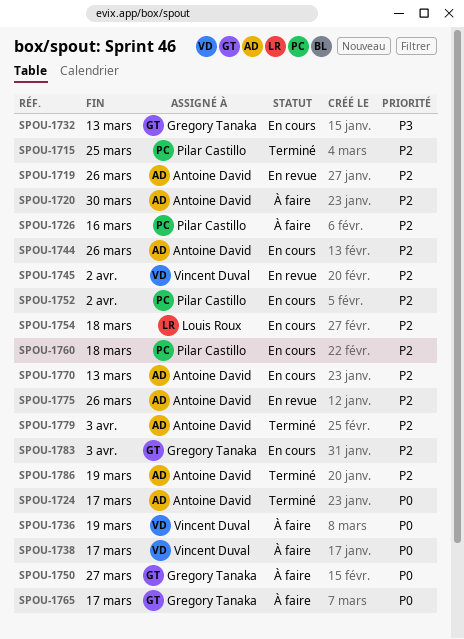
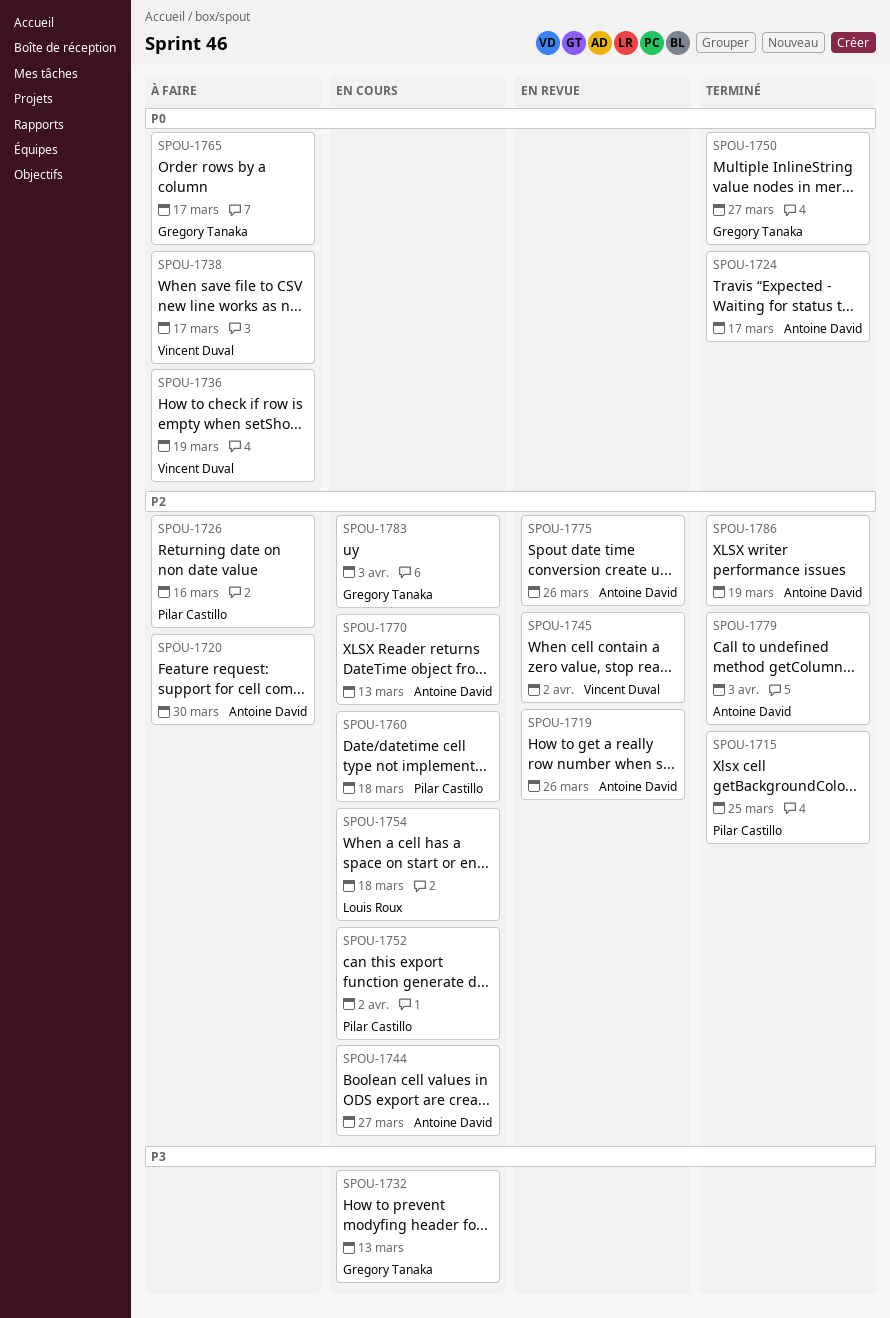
SPOU-1744, due: Mar 26 -> Mar 27
SPOU-1750, status: À faire -> Terminé

